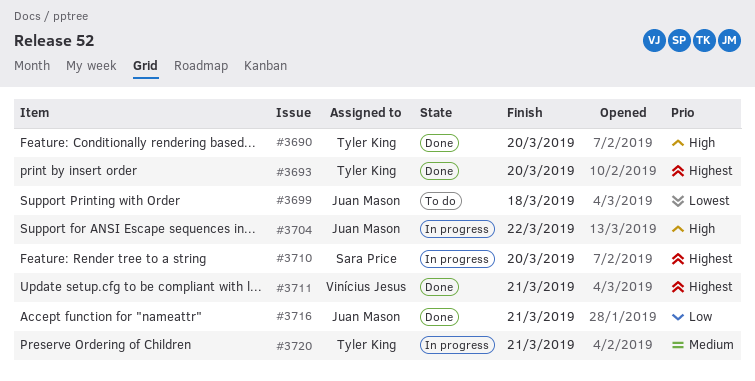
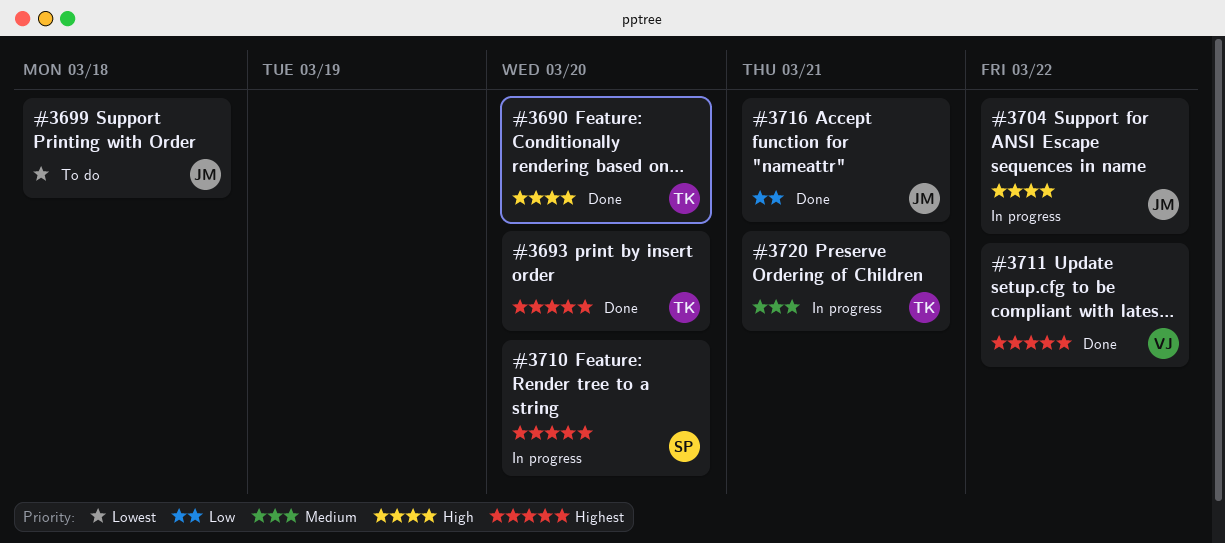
#3711, due: Mar 21 -> Mar 22

